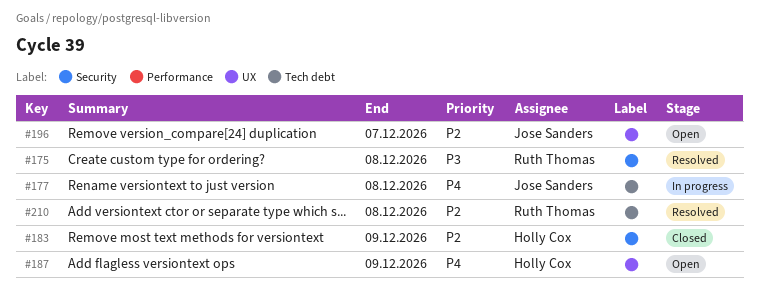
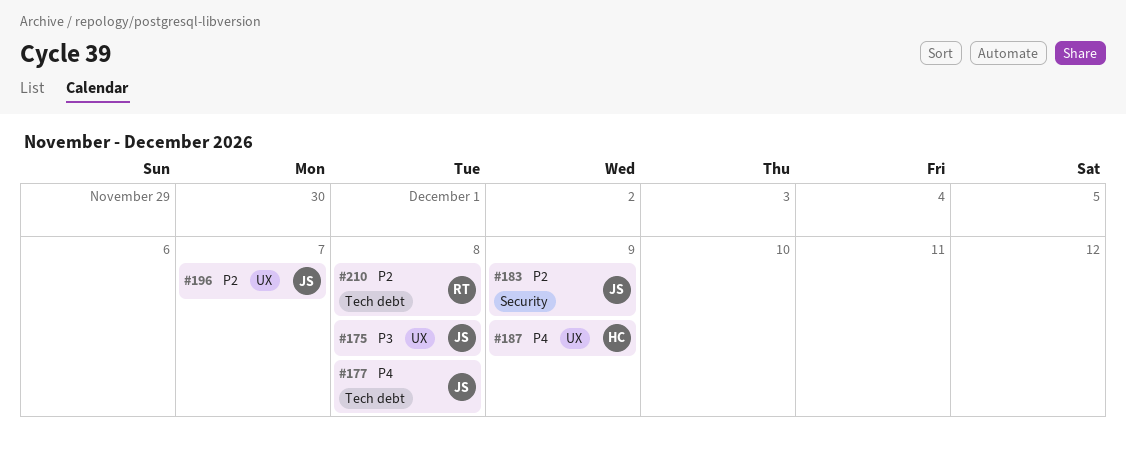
#175, owner: Ruth Thomas -> Jose Sanders
#175, label: Security -> UX
#183, owner: Holly Cox -> Jose Sanders

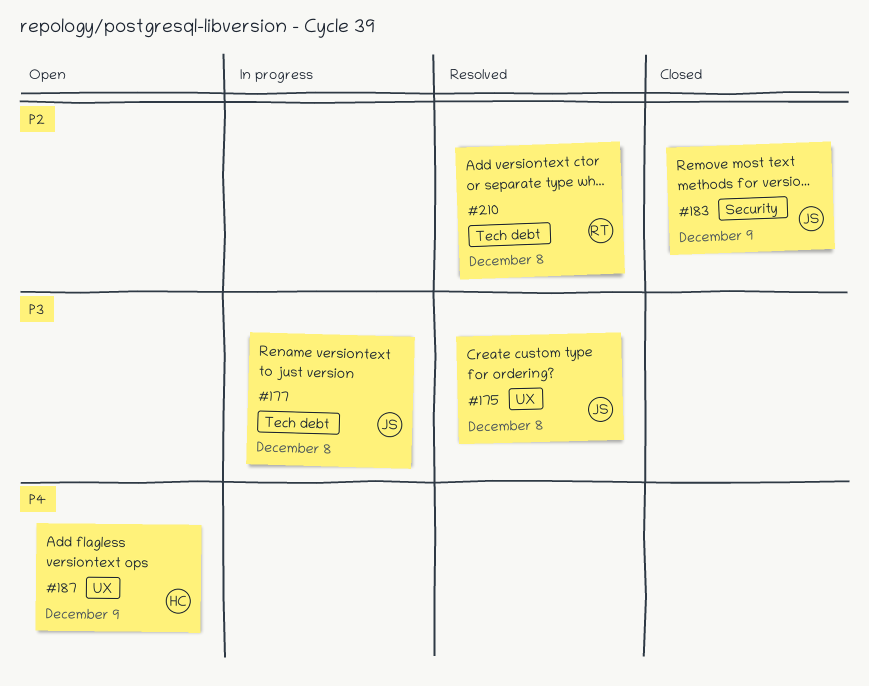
#177, priority: P4 -> P3
#196: present -> none

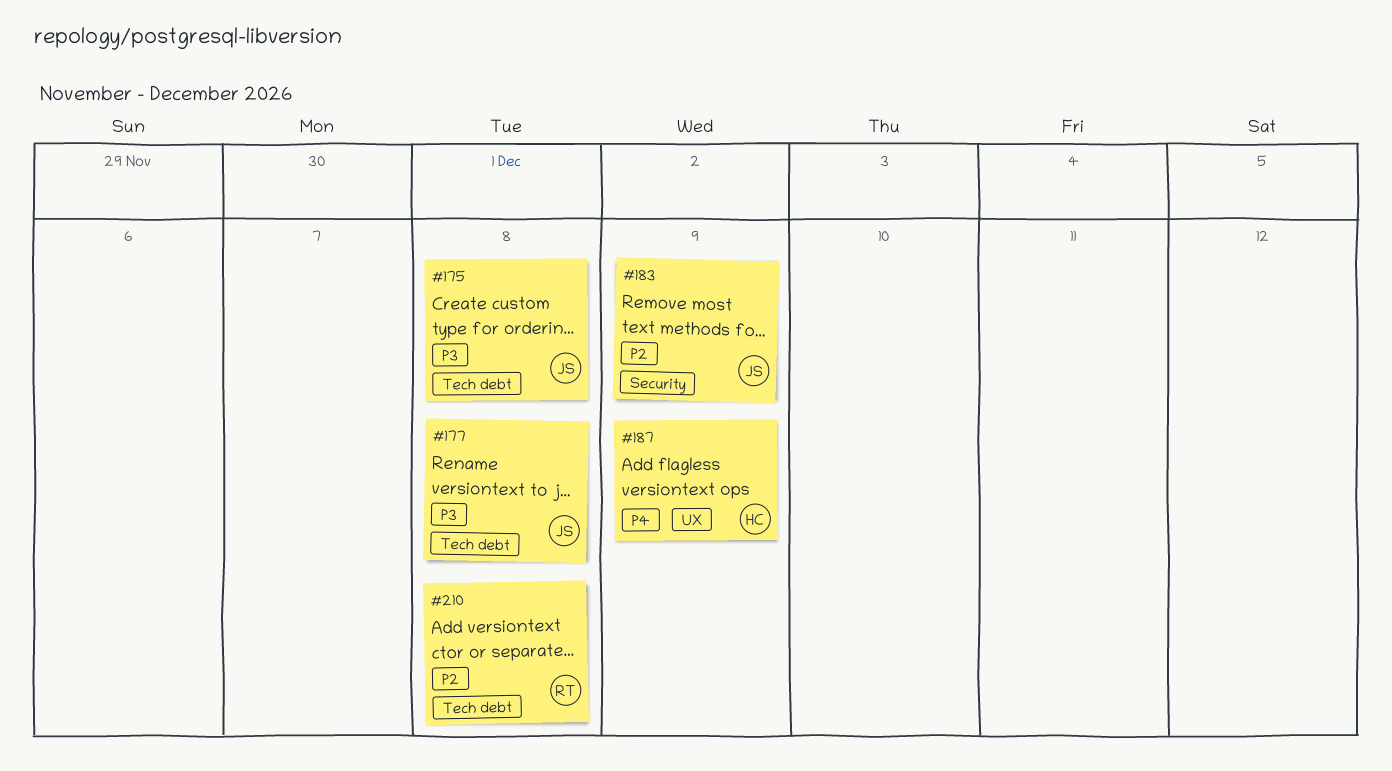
#175, label: UX -> Tech debt

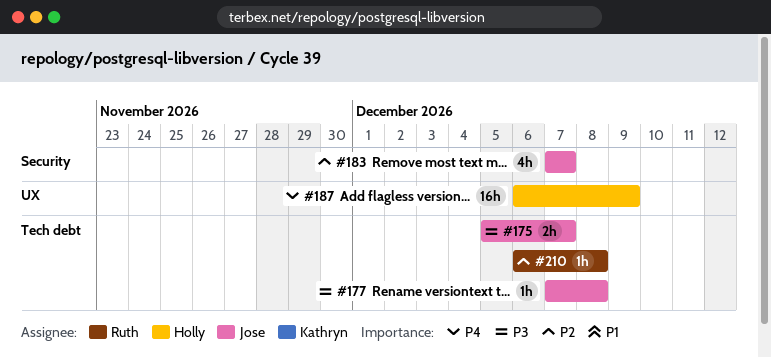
#175, due: Dec 8 -> Dec 7
#183, due: Dec 9 -> Dec 7

